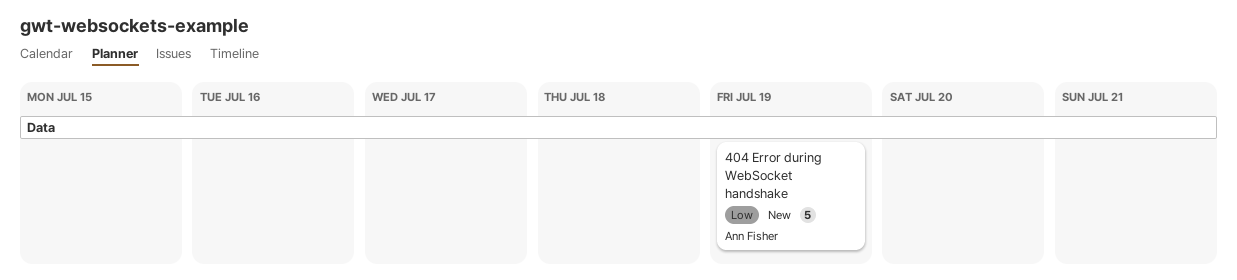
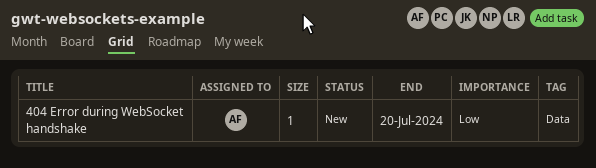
404 Error during WebSocket handshake, estimate: 5 -> 1
404 Error during WebSocket handshake, due: Jul 19 -> Jul 20

